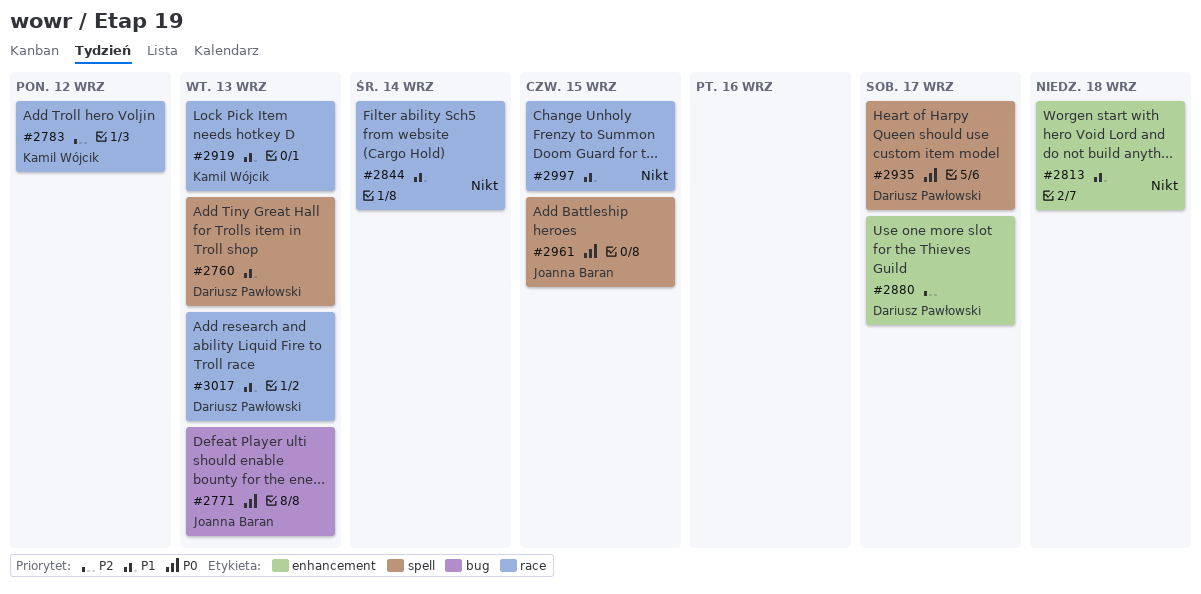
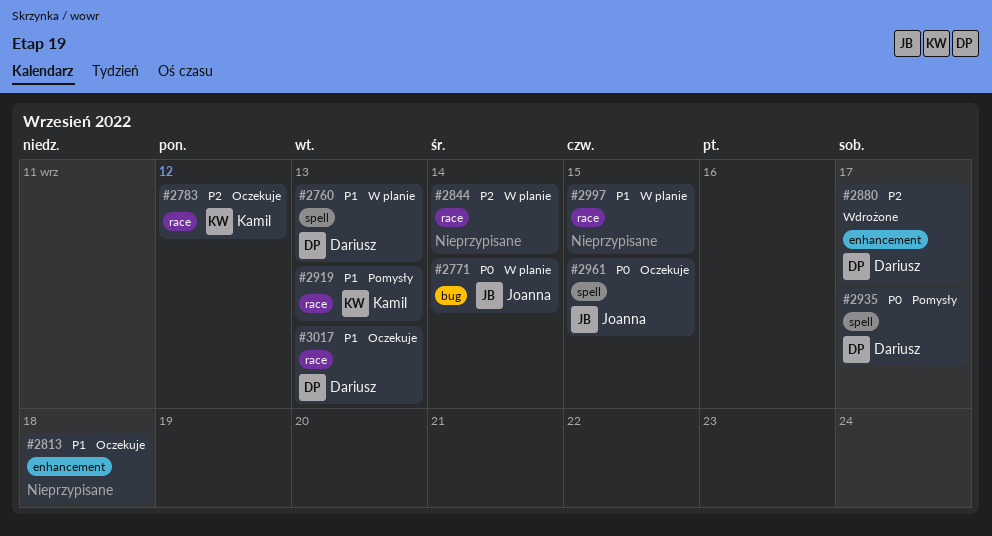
#2771, due: Sep 13 -> Sep 14
#2844, priority: P1 -> P2

